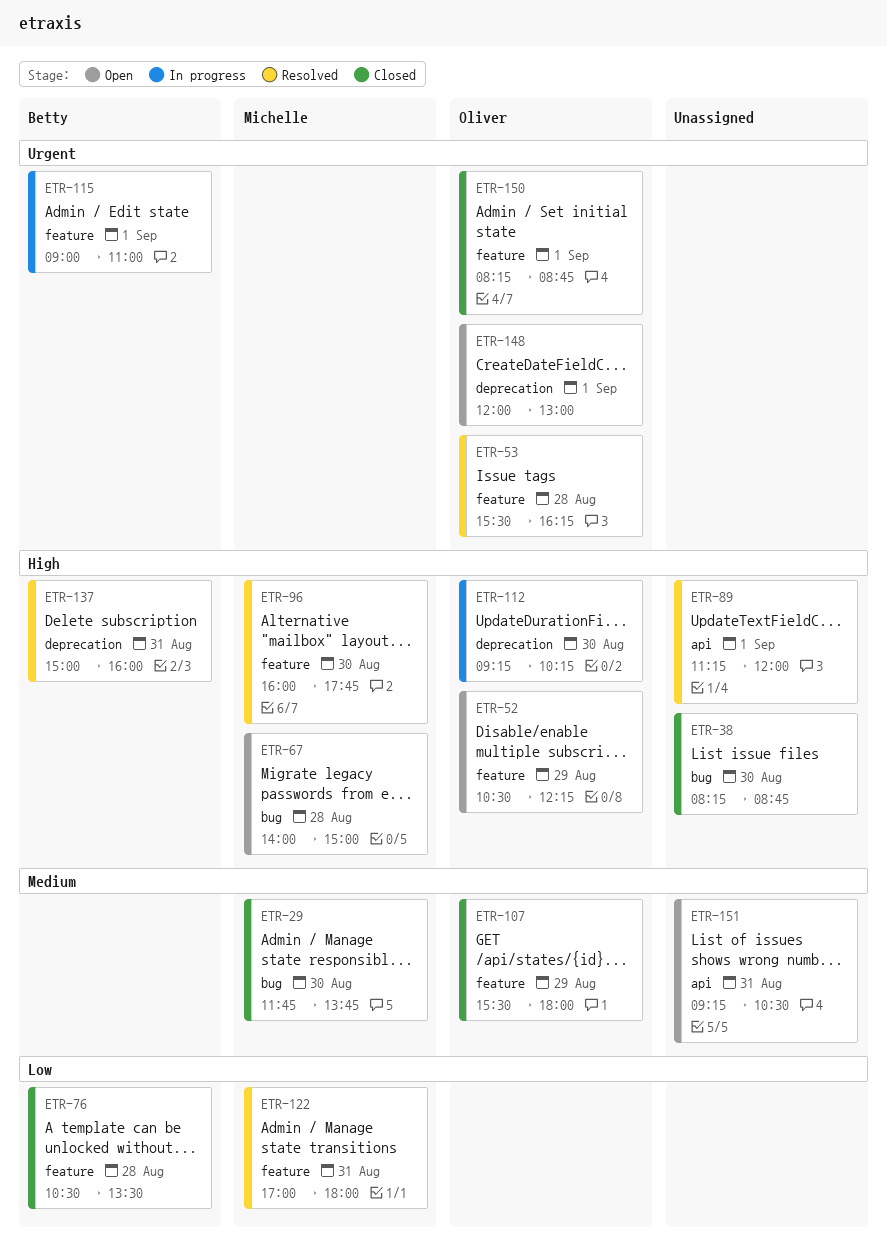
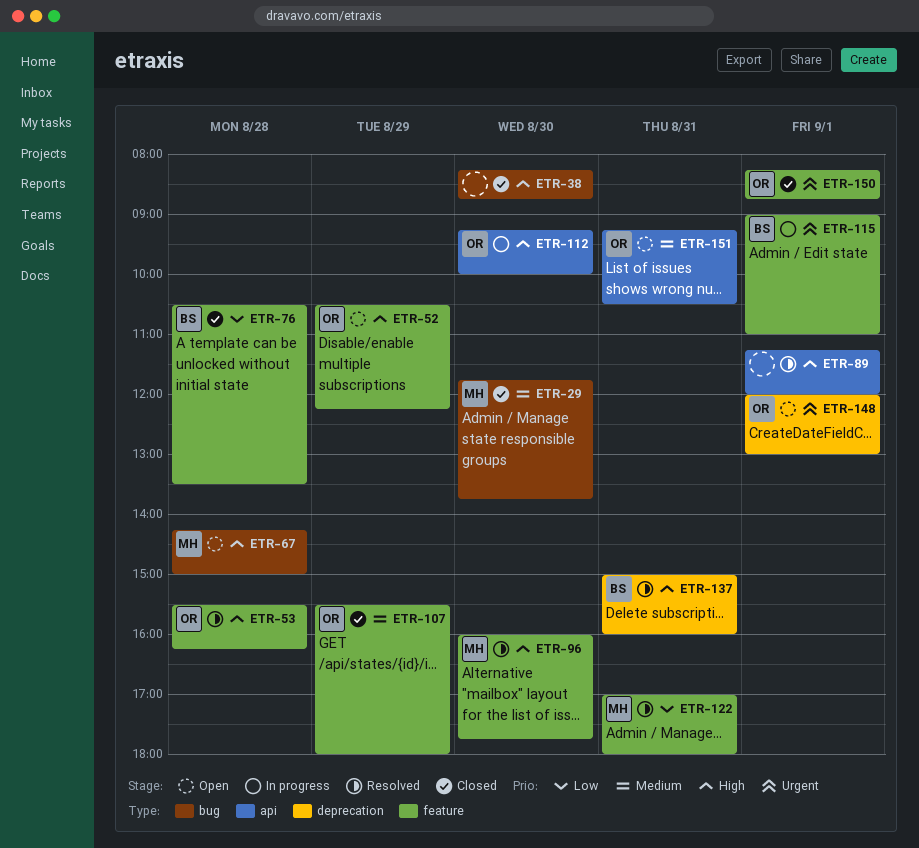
ETR-53, priority: Urgent -> High
ETR-67, begins: 14:00 -> 14:15
ETR-112, label: deprecation -> api
ETR-112, ends: 10:15 -> 10:00
ETR-151, owner: none -> Oliver

